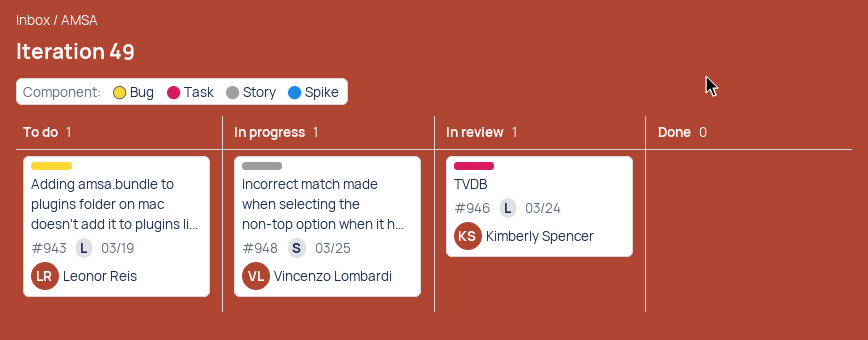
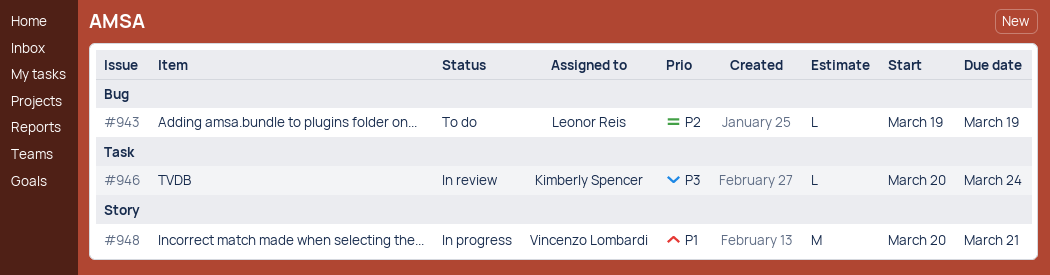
#948, estimate: S -> M
#948, due: Mar 25 -> Mar 21

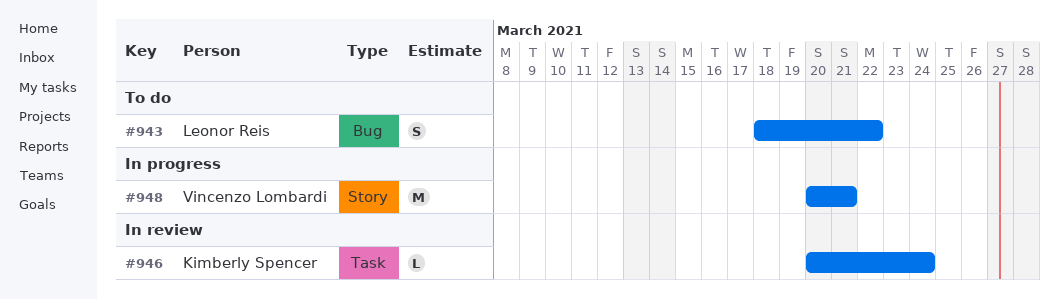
#943, estimate: L -> S
#943, start: Mar 19 -> Mar 18
#943, due: Mar 19 -> Mar 22

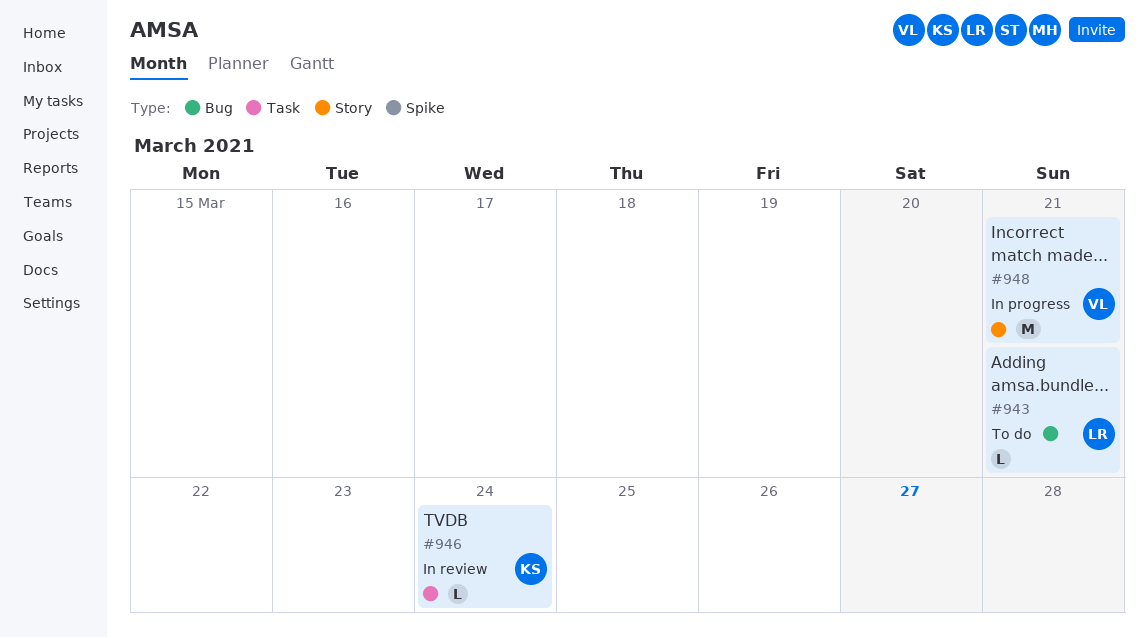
#943, estimate: S -> L
#943, due: Mar 22 -> Mar 21

